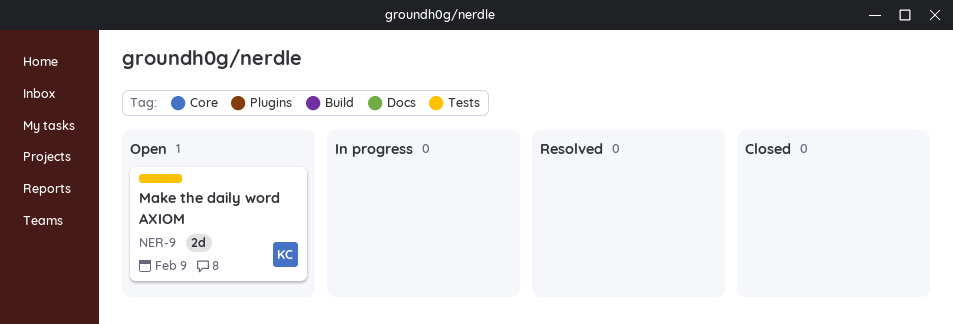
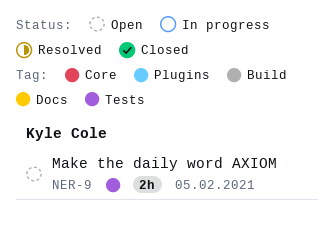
NER-9, estimate: 2d -> 2h
NER-9, due: Feb 9 -> Feb 5

